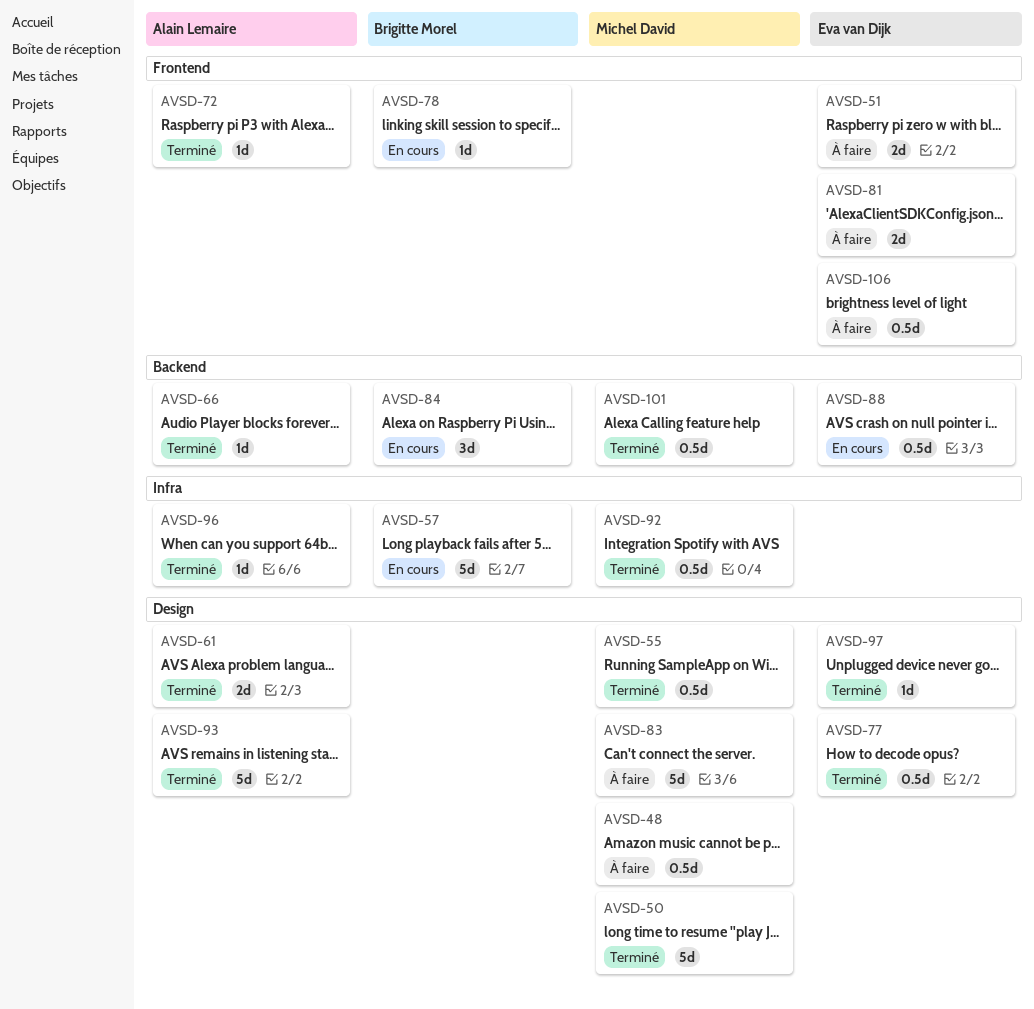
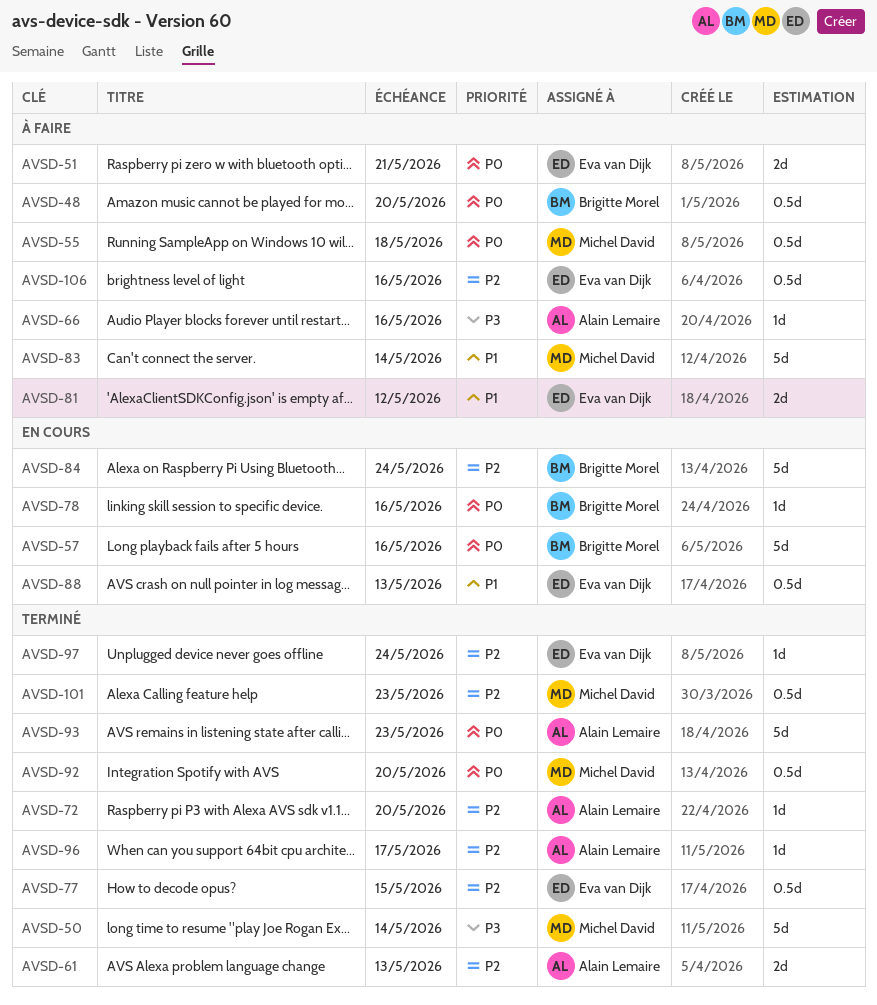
AVSD-48, owner: Michel David -> Brigitte Morel
AVSD-55, status: Terminé -> À faire
AVSD-66, status: Terminé -> À faire
AVSD-84, estimate: 3d -> 5d

